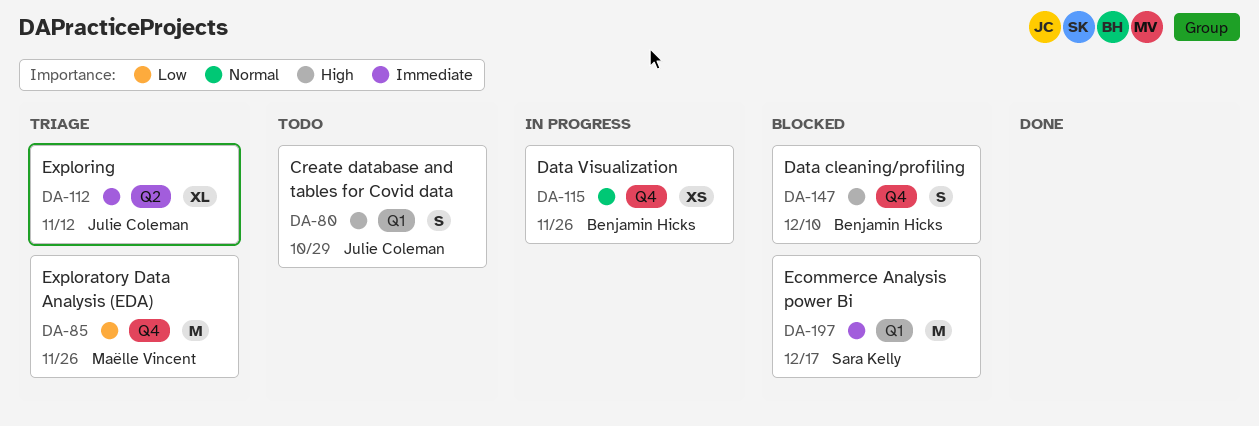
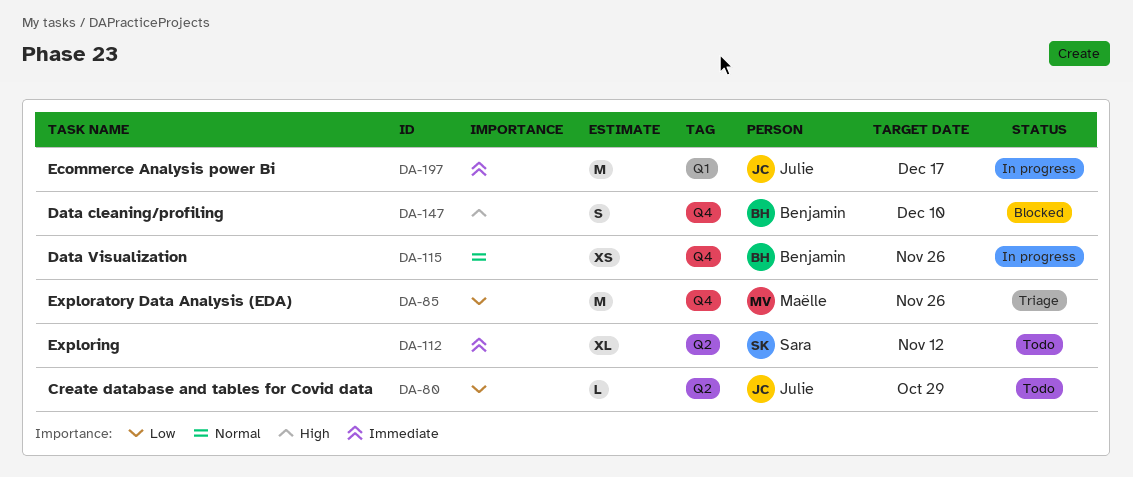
DA-80, priority: High -> Low
DA-80, label: Q1 -> Q2
DA-80, estimate: S -> L
DA-112, status: Triage -> Todo
DA-112, owner: Julie Coleman -> Sara Kelly
DA-197, status: Blocked -> In progress
DA-197, owner: Sara Kelly -> Julie Coleman

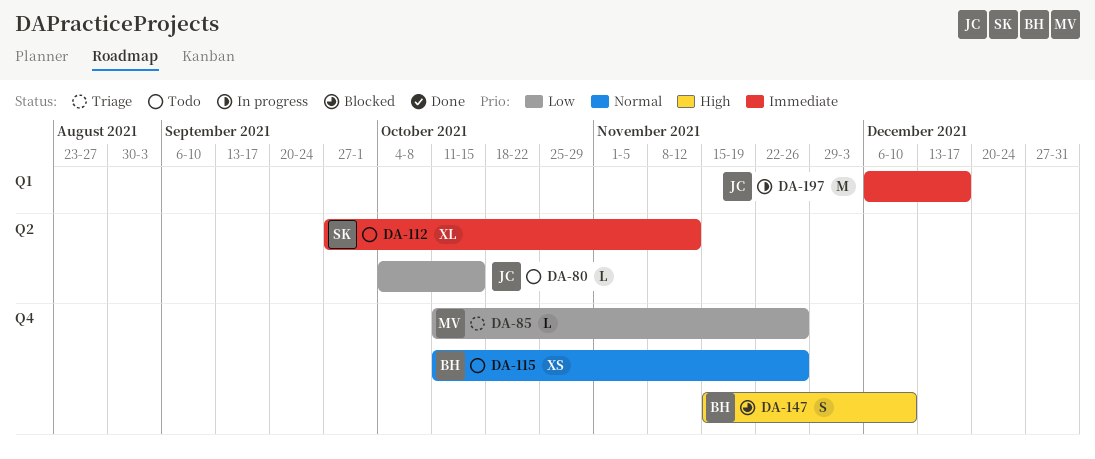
DA-80, due: Oct 29 -> Oct 15
DA-85, estimate: M -> L
DA-115, status: In progress -> Todo

